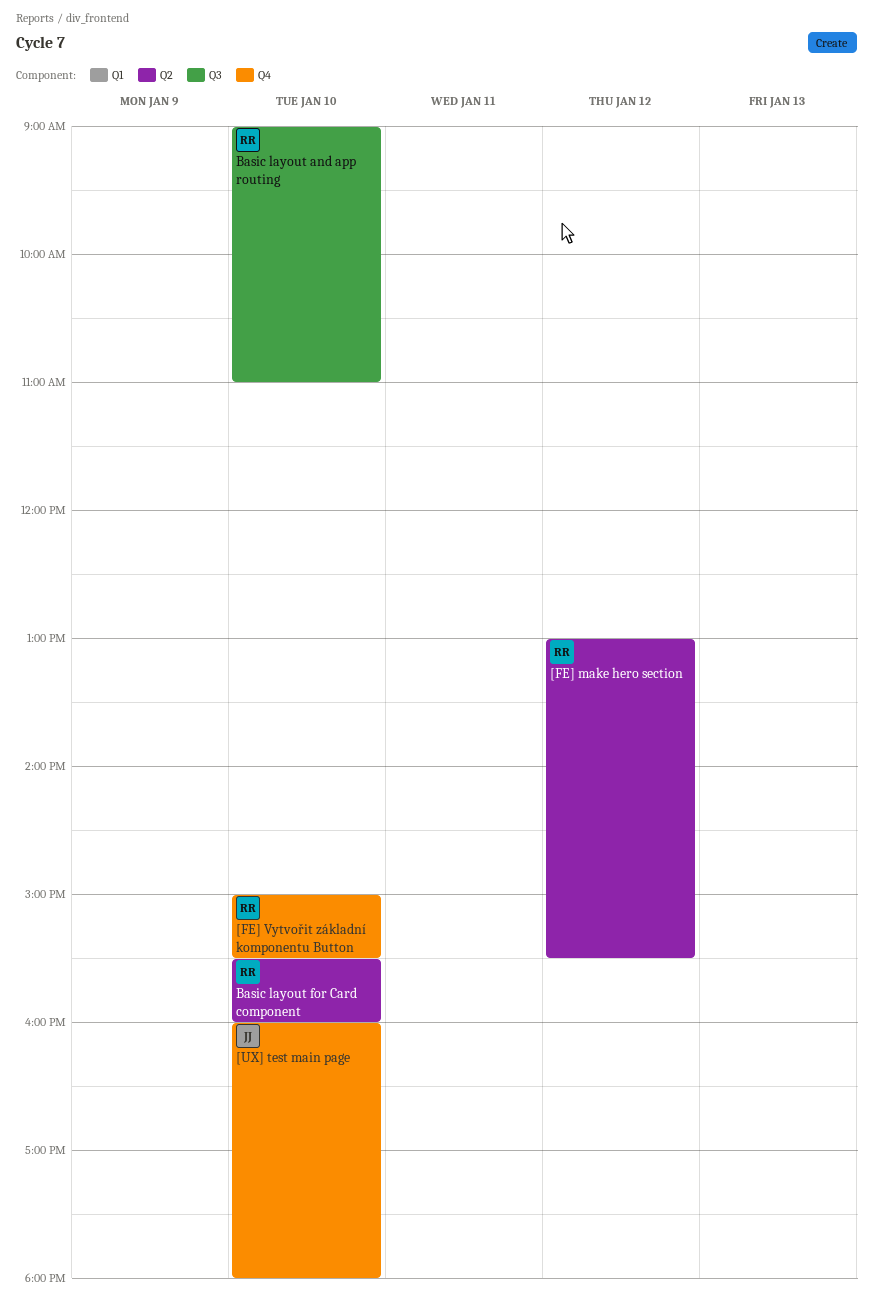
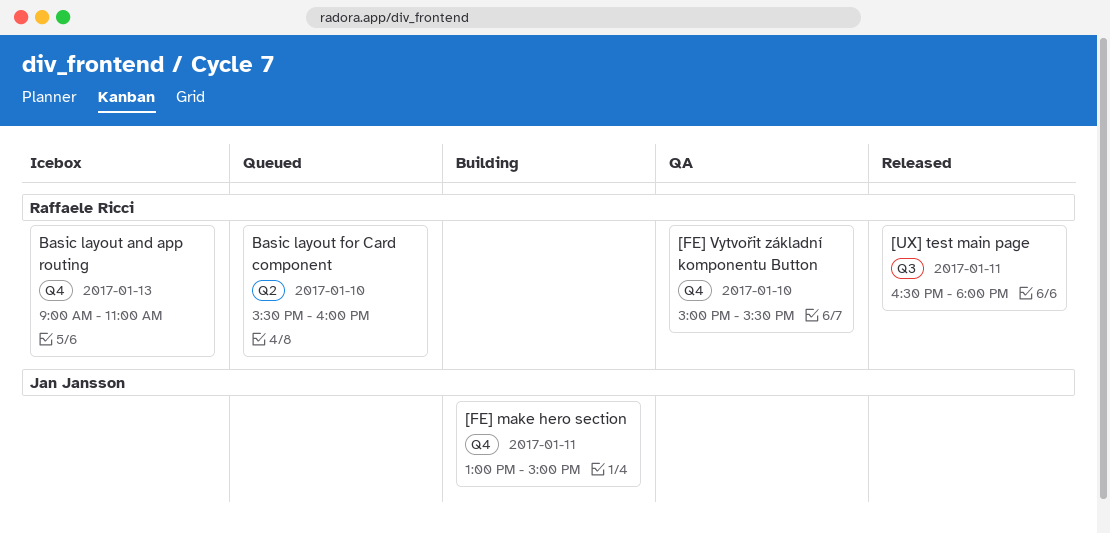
[FE] make hero section, owner: Raffaele Ricci -> Jan Jansson
[FE] make hero section, label: Q2 -> Q4
[FE] make hero section, day: Jan 12 -> Jan 11
[FE] make hero section, ends: 15:30 -> 15:00
[UX] test main page, owner: Jan Jansson -> Raffaele Ricci
[UX] test main page, label: Q4 -> Q3
[UX] test main page, day: Jan 10 -> Jan 11
[UX] test main page, begins: 16:00 -> 16:30
Basic layout and app routing, label: Q3 -> Q4
Basic layout and app routing, day: Jan 10 -> Jan 13

